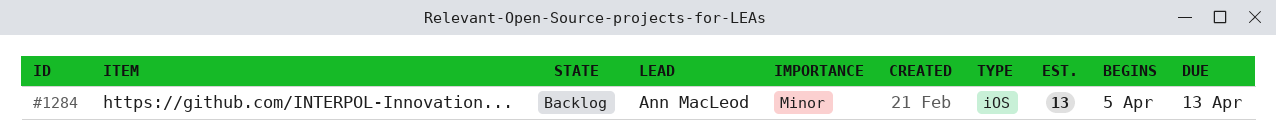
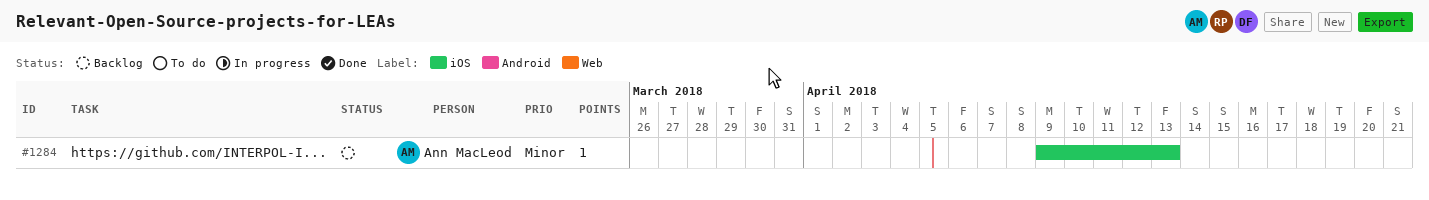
#1284, estimate: 13 -> 1
#1284, start: Apr 5 -> Apr 9

